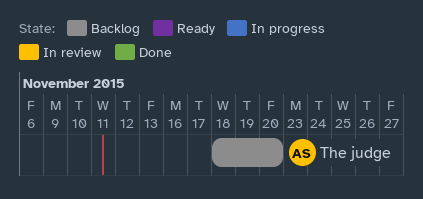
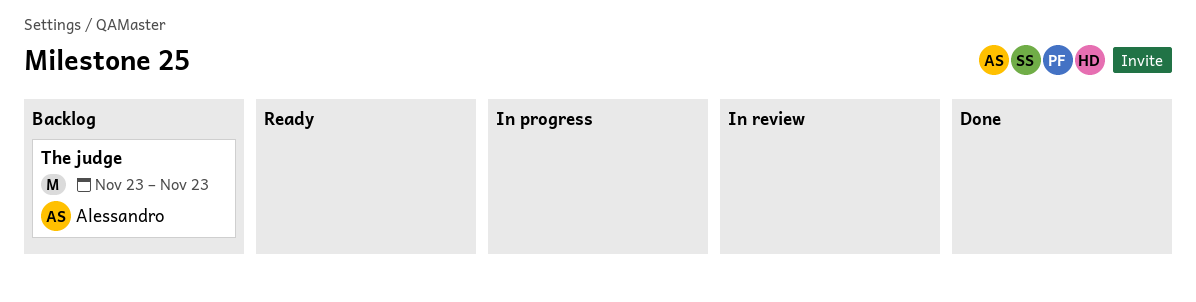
The judge, start: Nov 18 -> Nov 23
The judge, due: Nov 20 -> Nov 23

